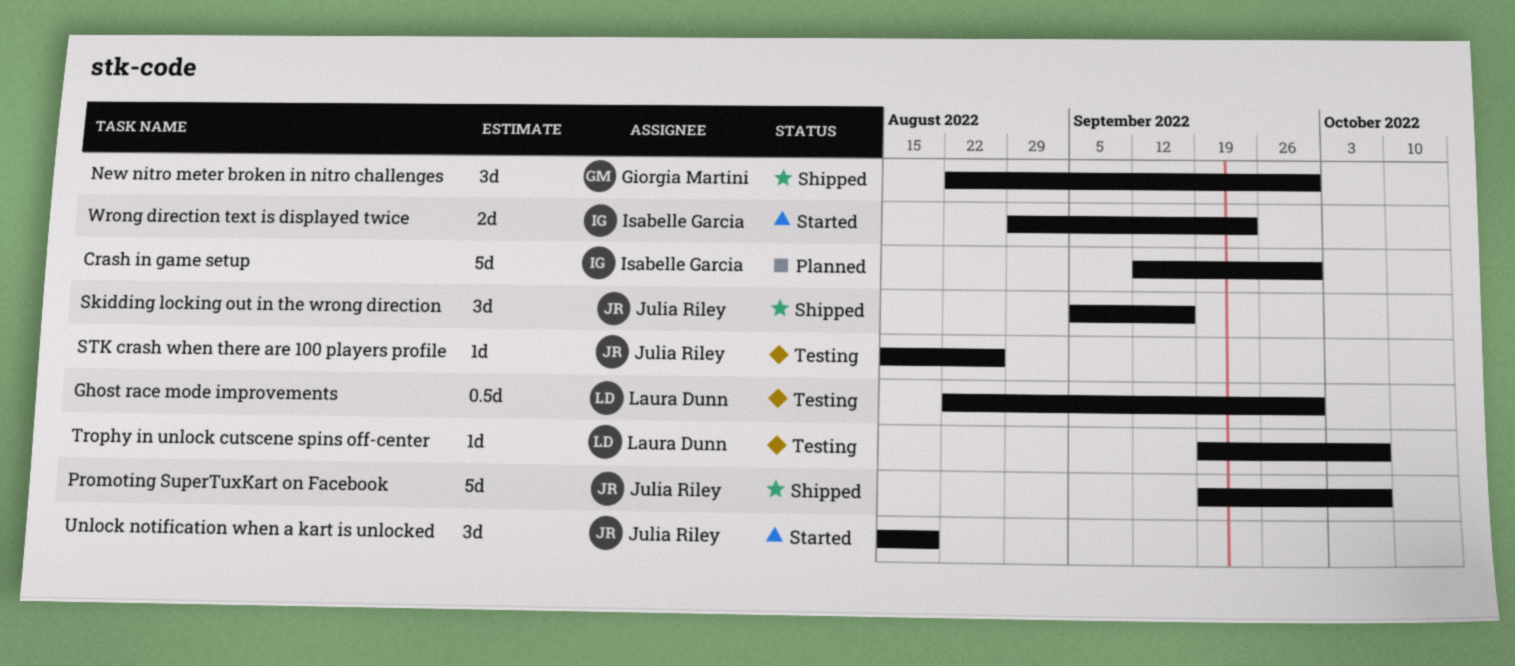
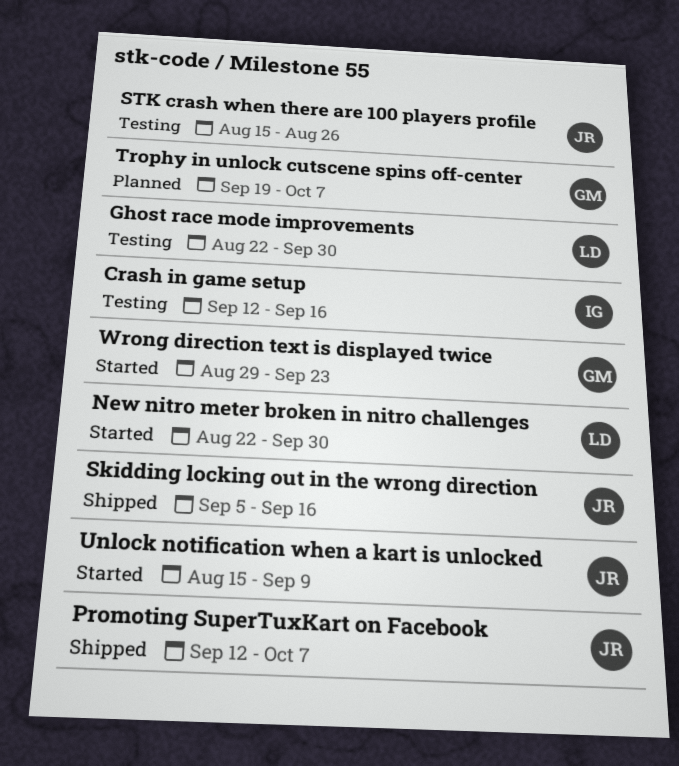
Crash in game setup, status: Planned -> Testing
Crash in game setup, due: Sep 30 -> Sep 16
New nitro meter broken in nitro challenges, status: Shipped -> Started
New nitro meter broken in nitro challenges, owner: Giorgia Martini -> Laura Dunn
Promoting SuperTuxKart on Facebook, start: Sep 19 -> Sep 12
Trophy in unlock cutscene spins off-center, status: Testing -> Planned
Trophy in unlock cutscene spins off-center, owner: Laura Dunn -> Giorgia Martini
Unlock notification when a kart is unlocked, due: Aug 19 -> Sep 9
Wrong direction text is displayed twice, owner: Isabelle Garcia -> Giorgia Martini

